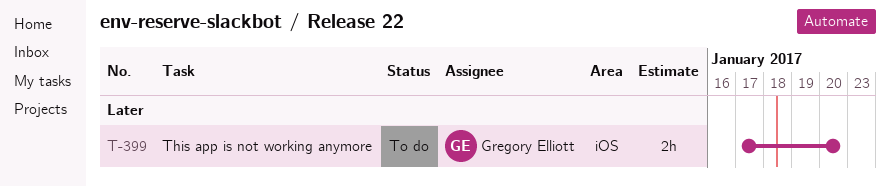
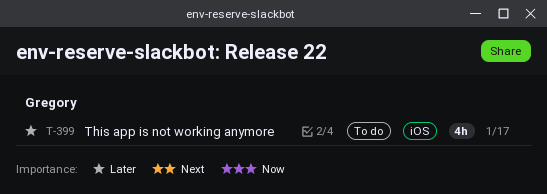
T-399, estimate: 2h -> 4h
T-399, due: Jan 20 -> Jan 17

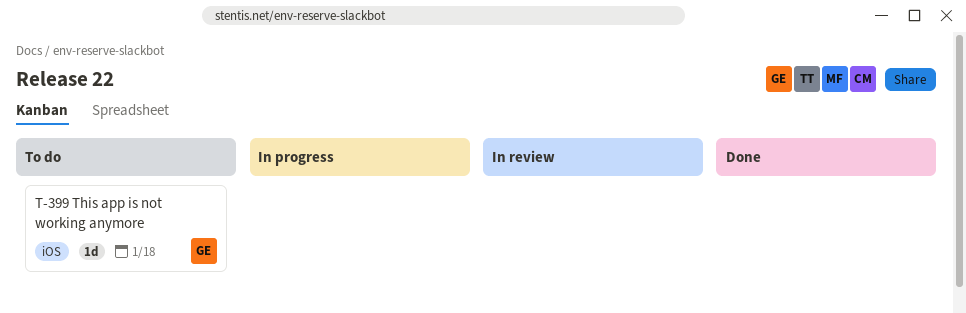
T-399, estimate: 4h -> 1d
T-399, due: Jan 17 -> Jan 18

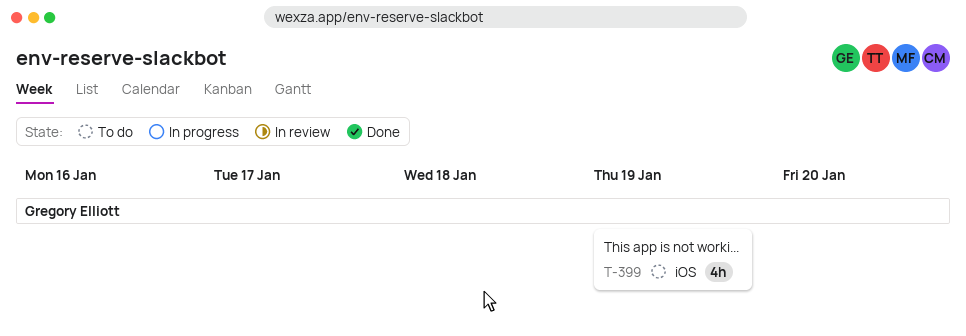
T-399, estimate: 1d -> 4h
T-399, due: Jan 18 -> Jan 19

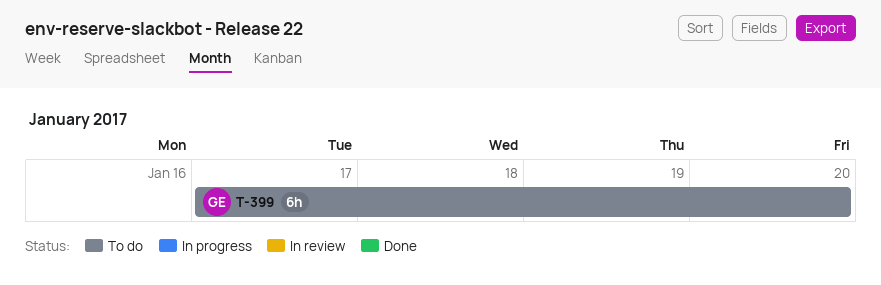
T-399, estimate: 4h -> 6h
T-399, due: Jan 19 -> Jan 20

